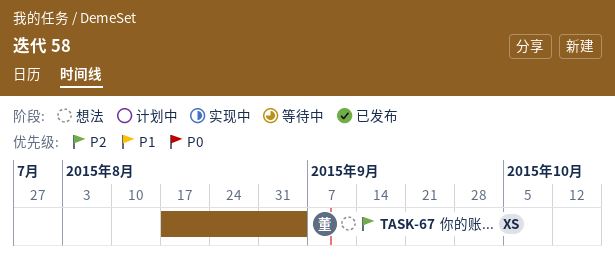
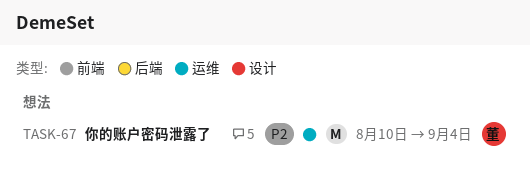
TASK-67, estimate: XS -> M
TASK-67, start: Aug 17 -> Aug 10

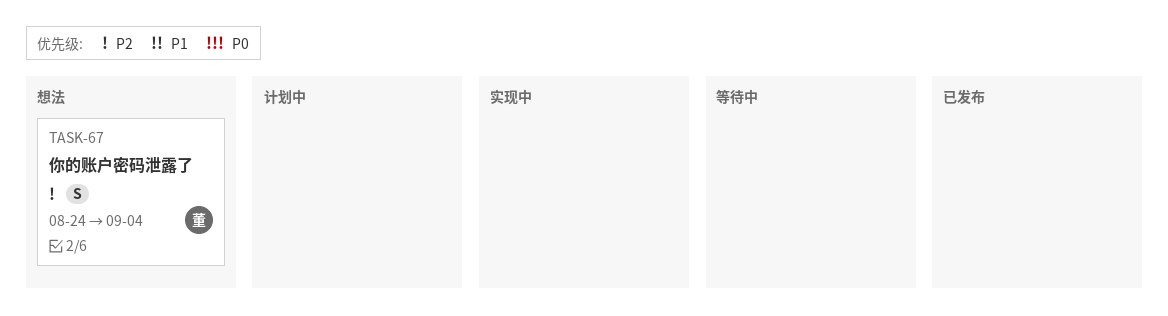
TASK-67, estimate: M -> S
TASK-67, start: Aug 10 -> Aug 24

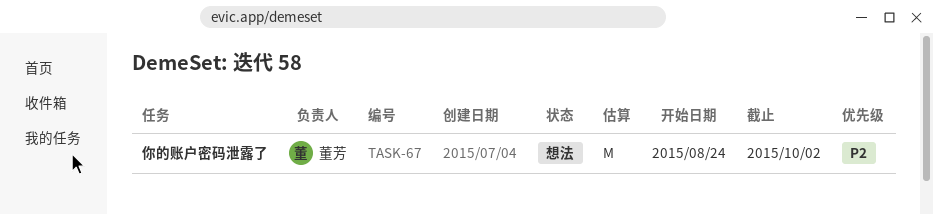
TASK-67, estimate: S -> M
TASK-67, due: Sep 4 -> Oct 2

